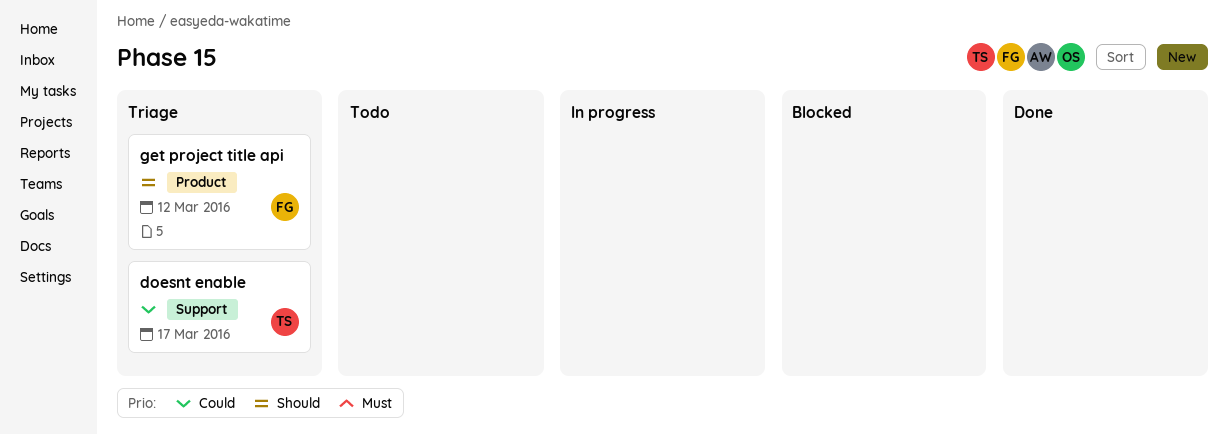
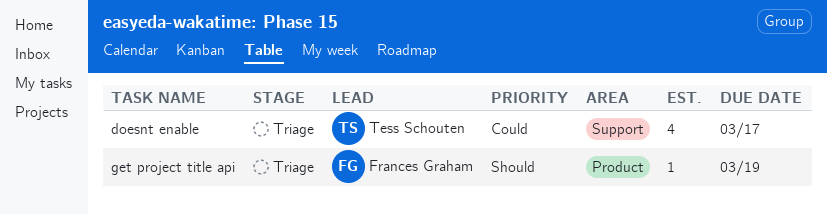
get project title api, due: Mar 12 -> Mar 19

